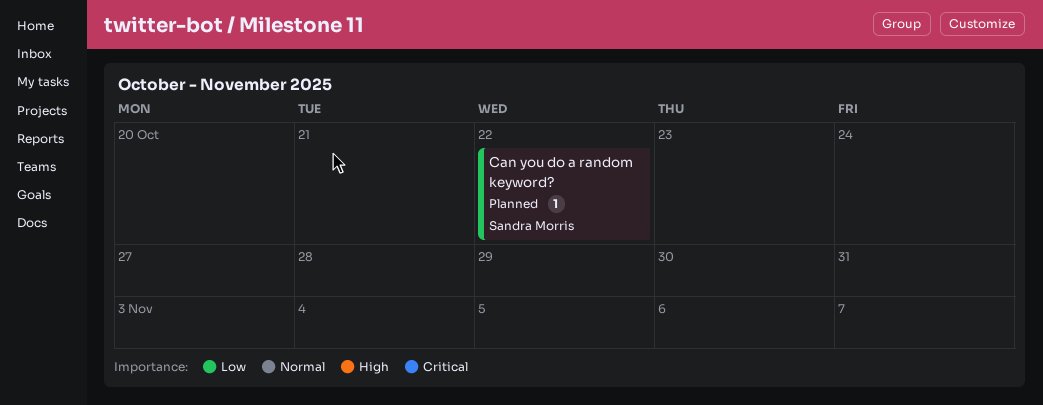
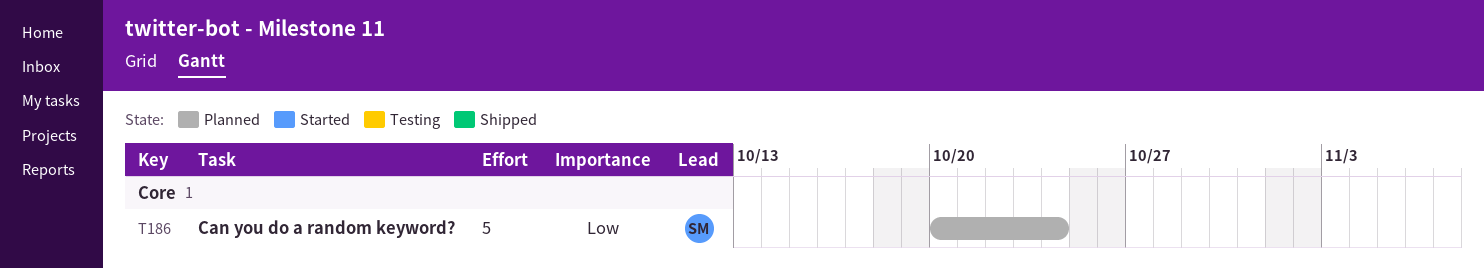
Can you do a random keyword?, estimate: 1 -> 5
Can you do a random keyword?, due: Oct 22 -> Oct 24

